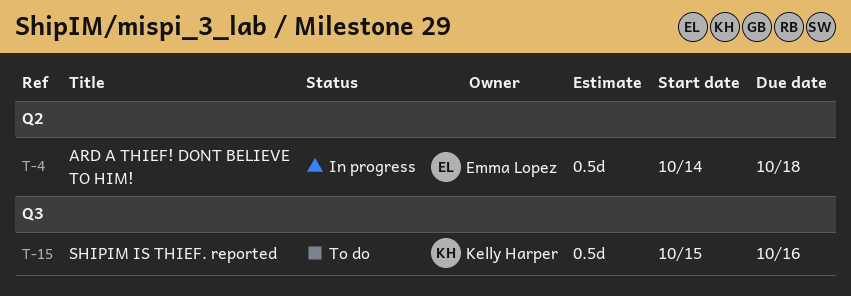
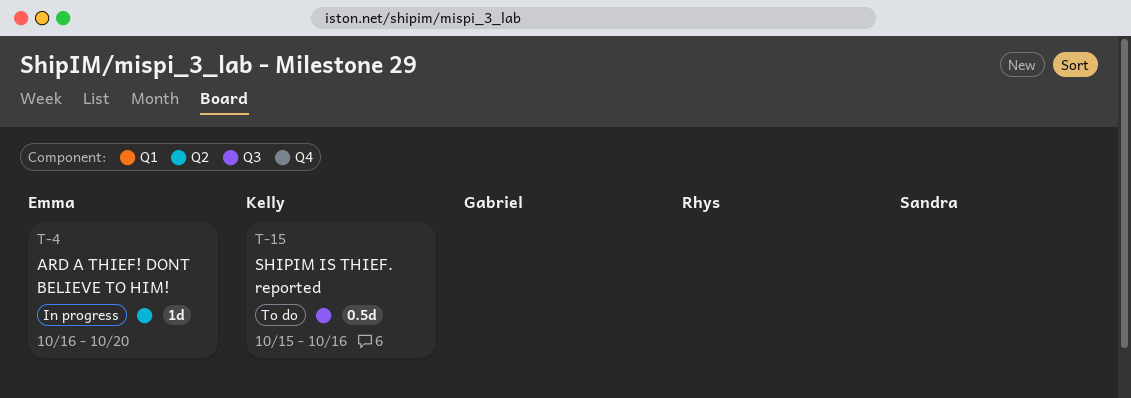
T-4, estimate: 0.5d -> 1d
T-4, start: Oct 14 -> Oct 16
T-4, due: Oct 18 -> Oct 20

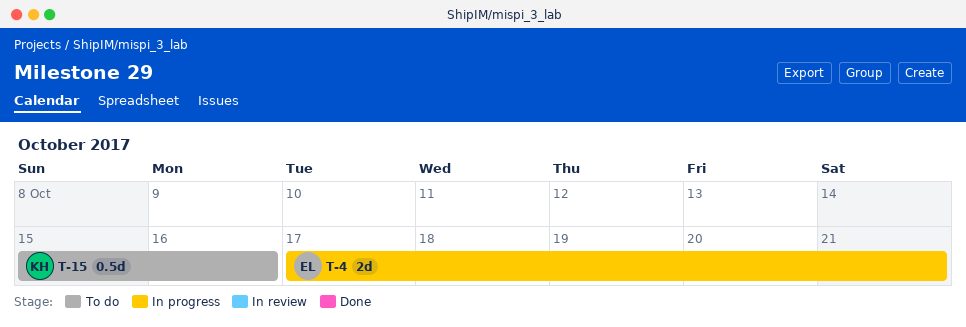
T-4, estimate: 1d -> 2d
T-4, start: Oct 16 -> Oct 17
T-4, due: Oct 20 -> Oct 21

